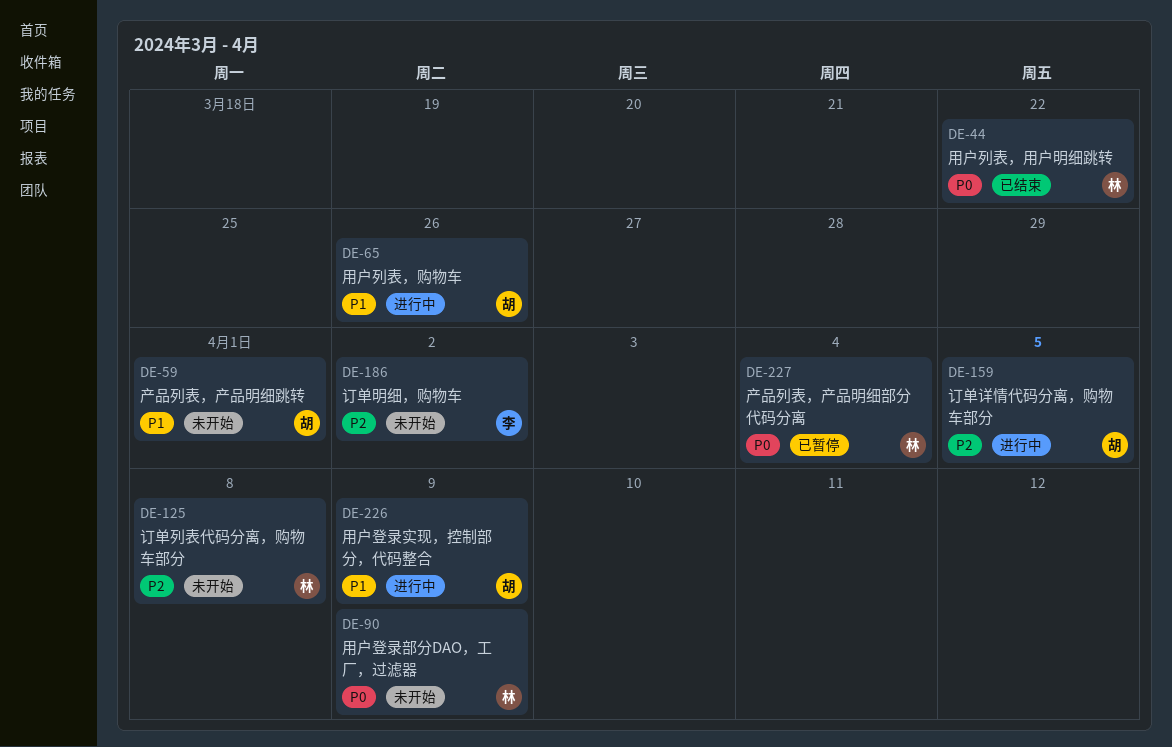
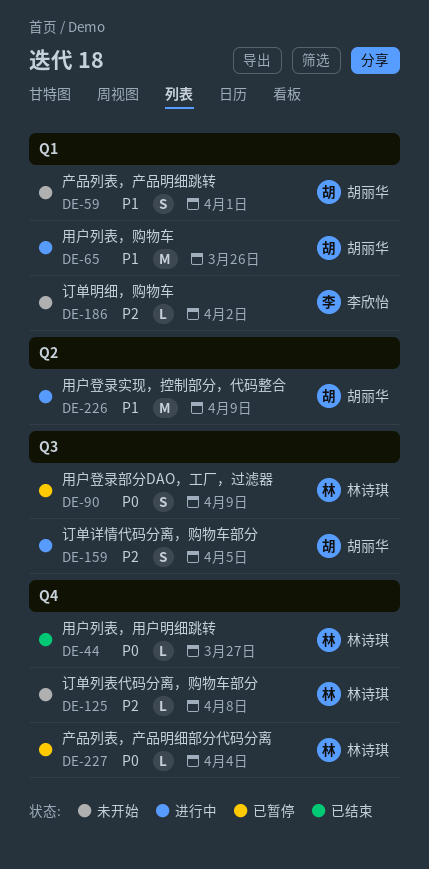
DE-44, due: Mar 22 -> Mar 27
DE-90, status: 未开始 -> 已暂停

